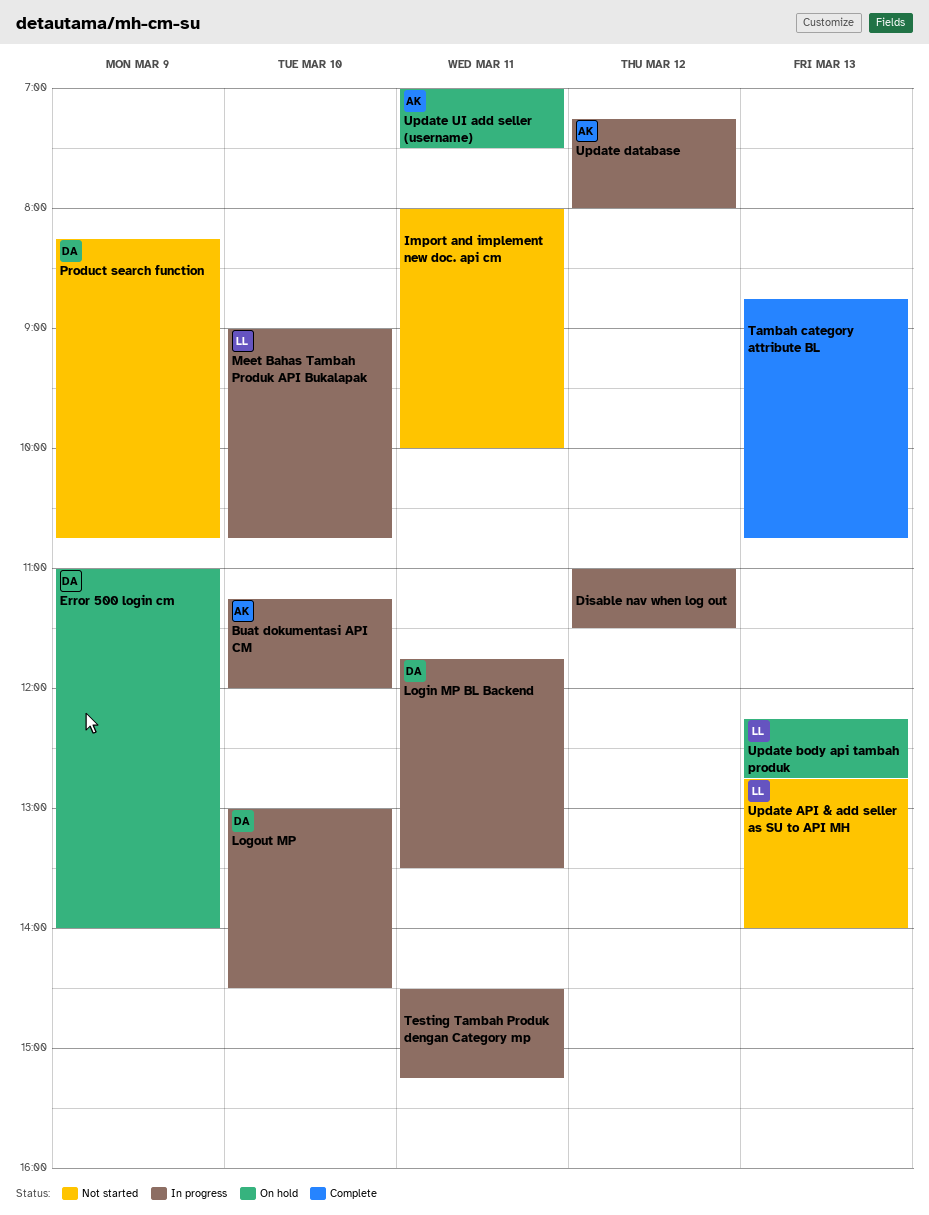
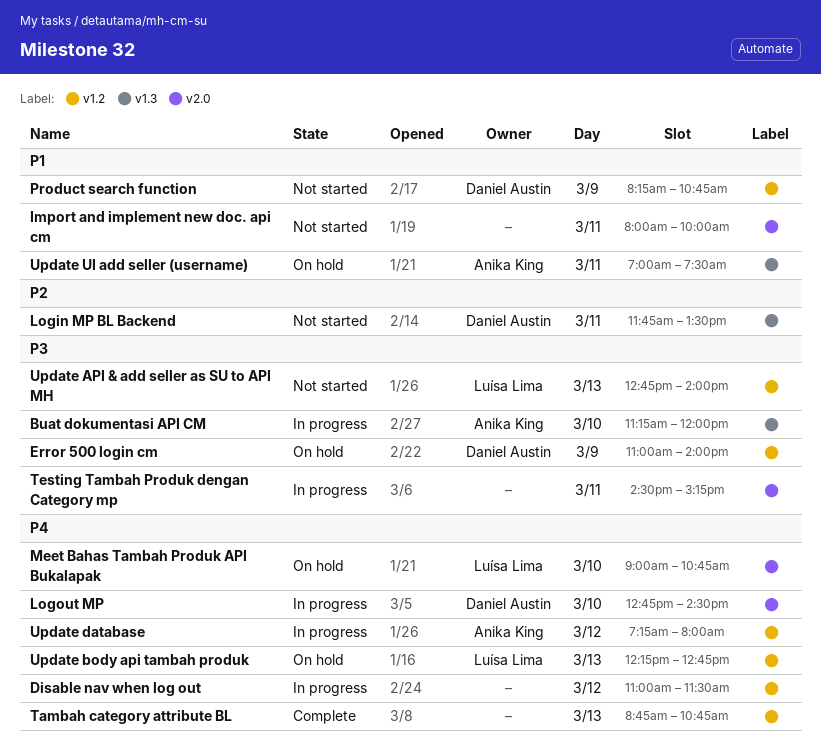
Login MP BL Backend, status: In progress -> Not started
Logout MP, begins: 13:00 -> 12:45
Meet Bahas Tambah Produk API Bukalapak, status: In progress -> On hold

